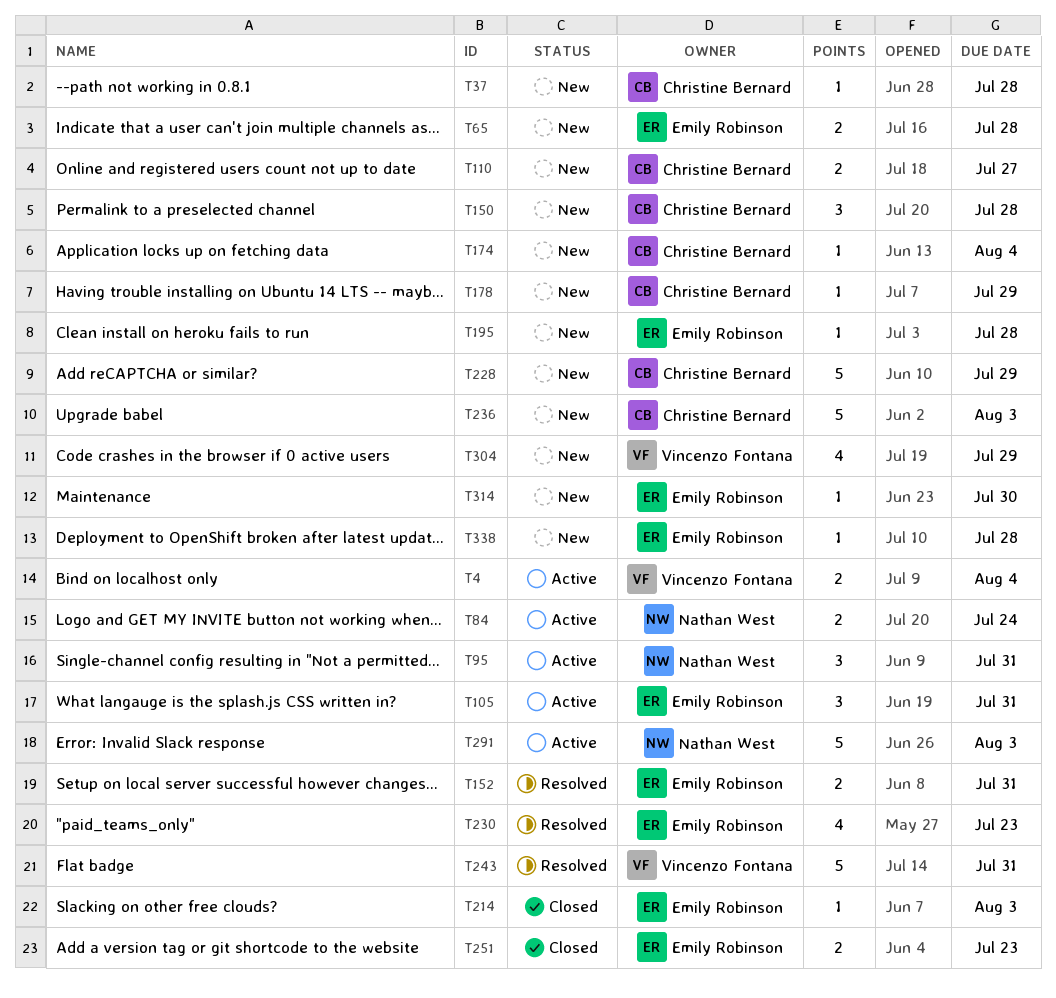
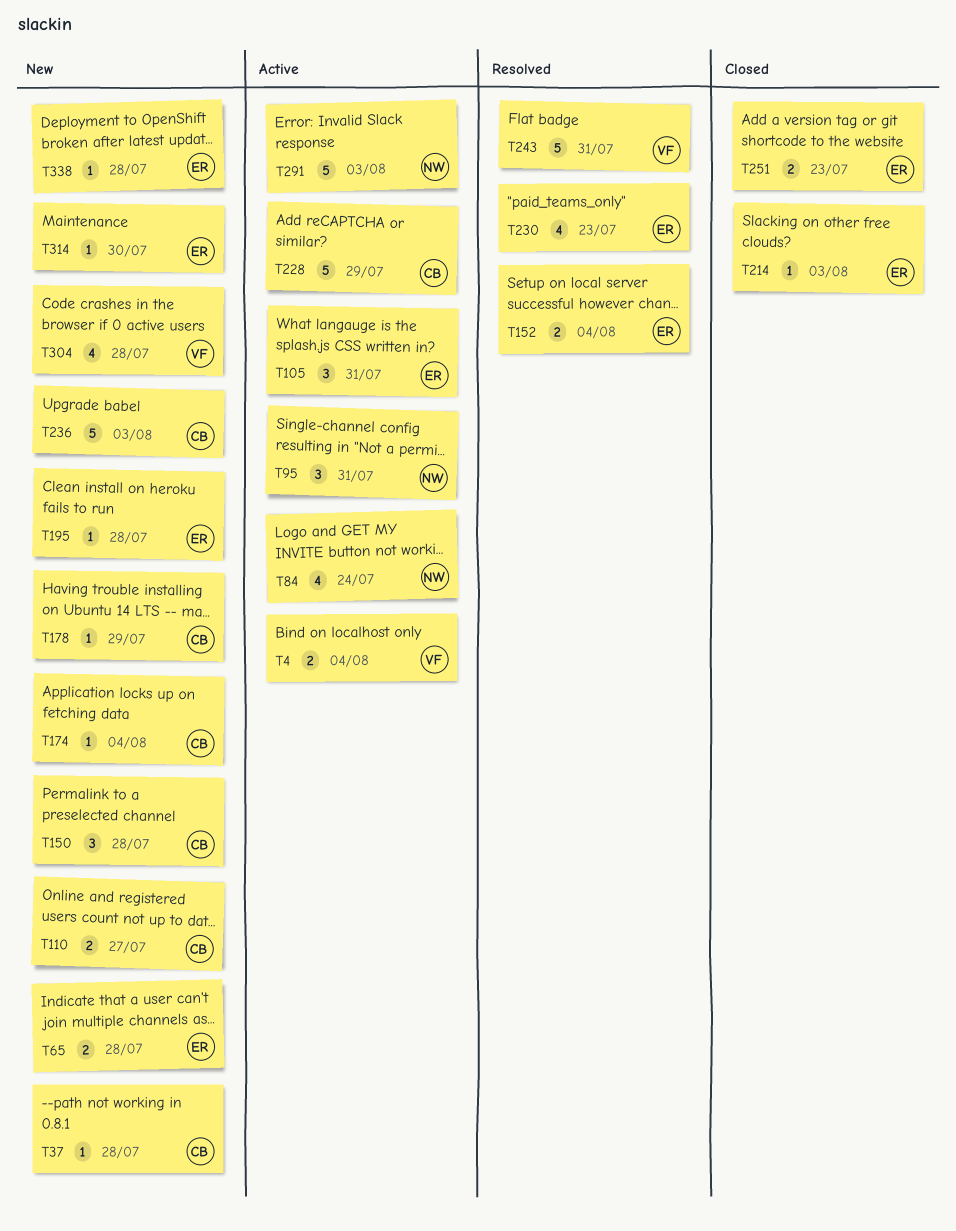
T84, estimate: 2 -> 4
T152, due: Jul 31 -> Aug 4
T228, status: New -> Active
T304, due: Jul 29 -> Jul 28

